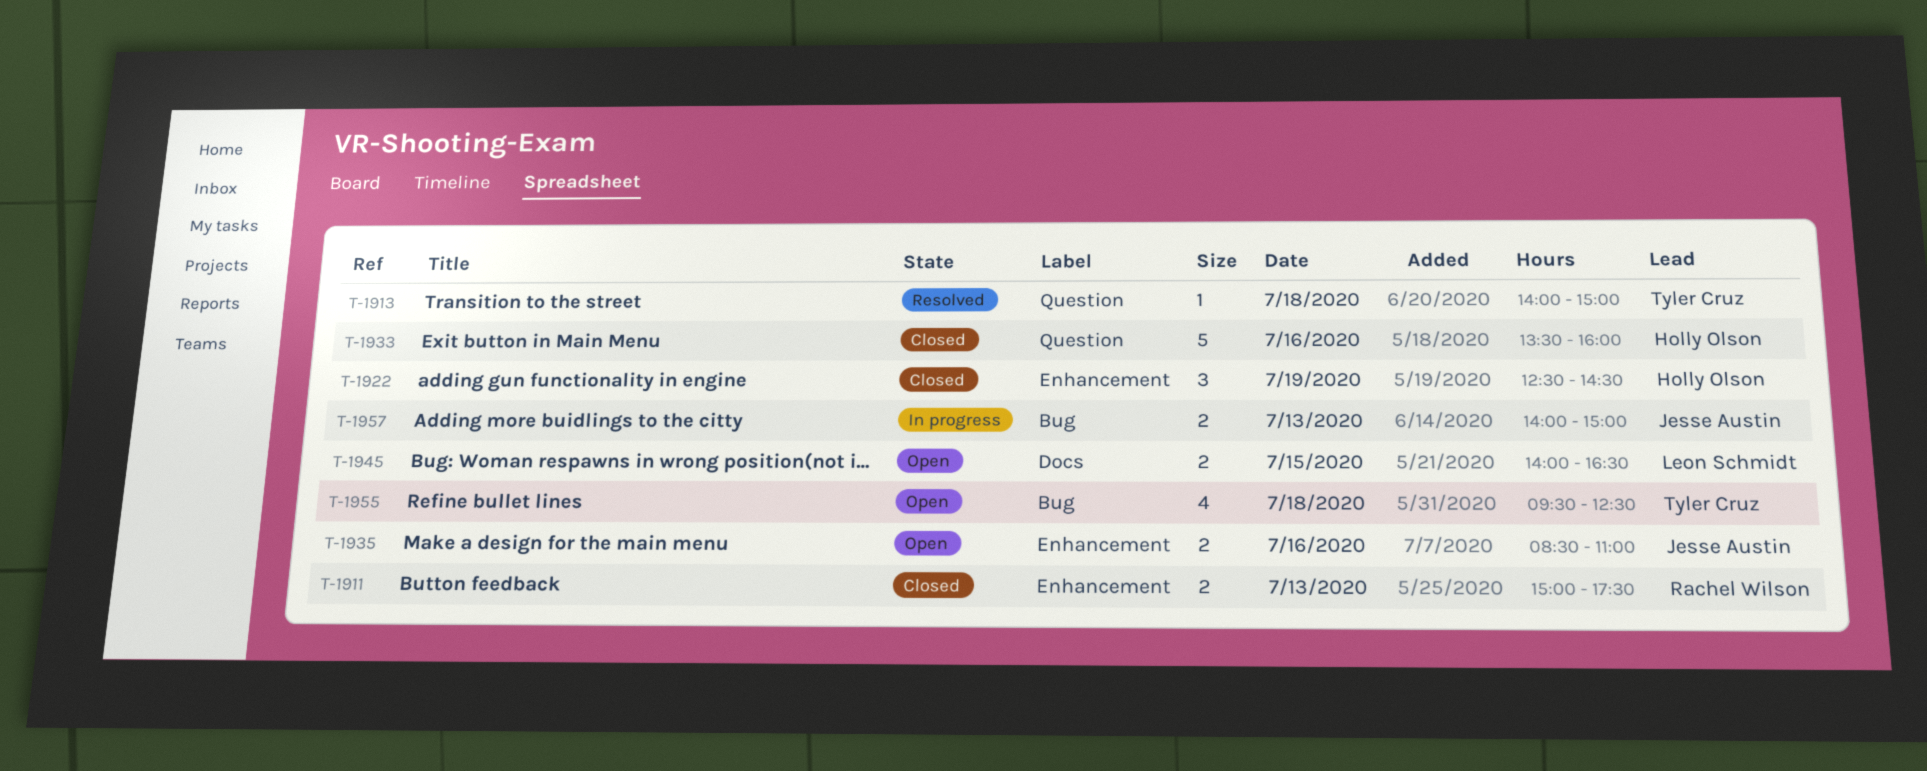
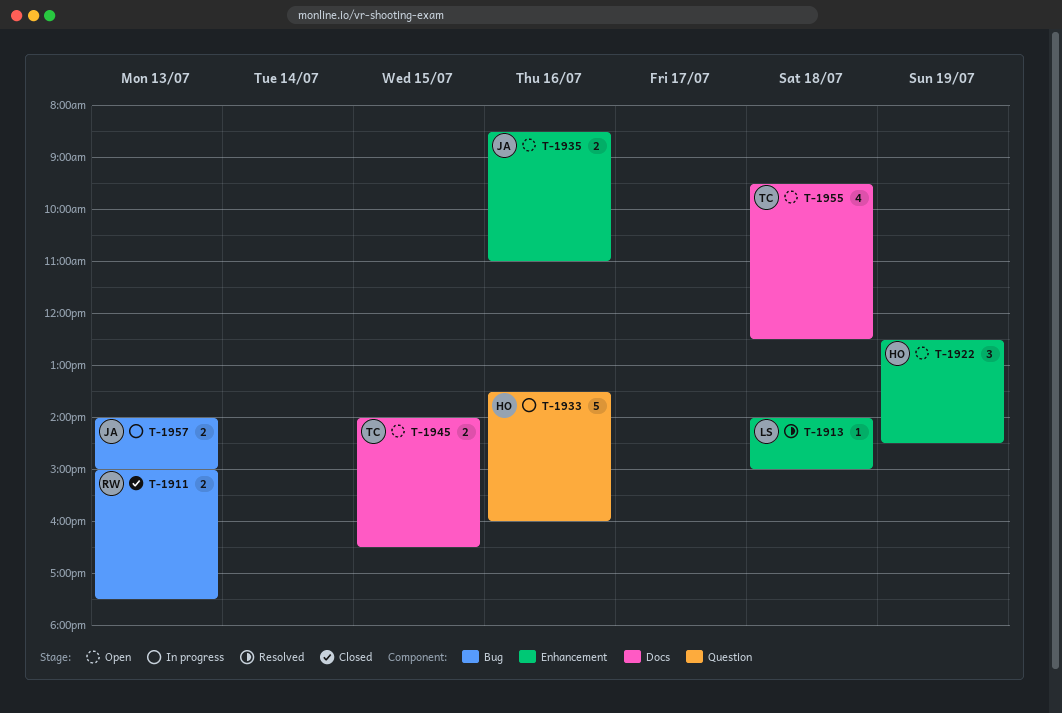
T-1911, label: Enhancement -> Bug
T-1913, owner: Tyler Cruz -> Leon Schmidt
T-1913, label: Question -> Enhancement
T-1922, status: Closed -> Open
T-1933, status: Closed -> In progress
T-1945, owner: Leon Schmidt -> Tyler Cruz
T-1955, label: Bug -> Docs

